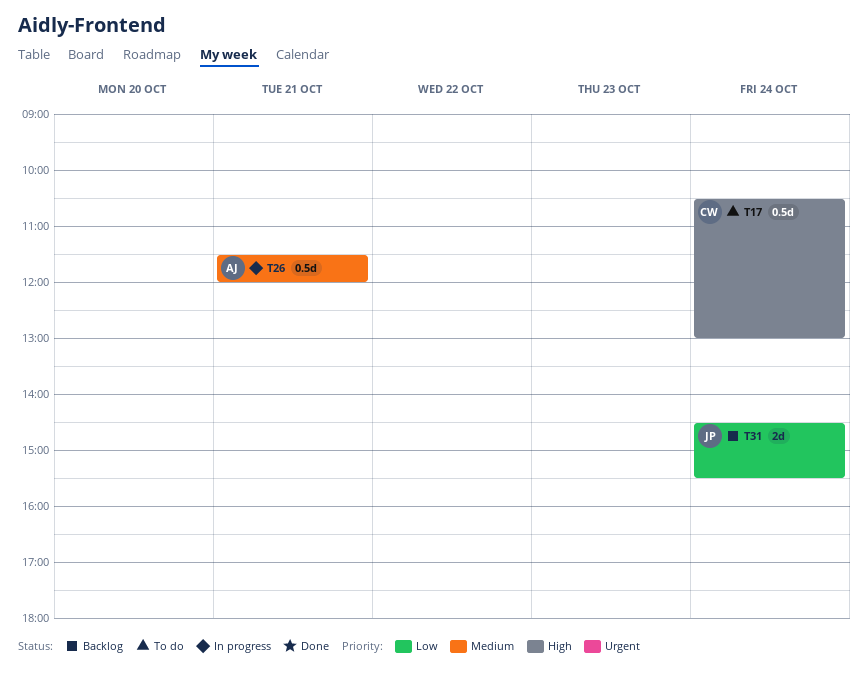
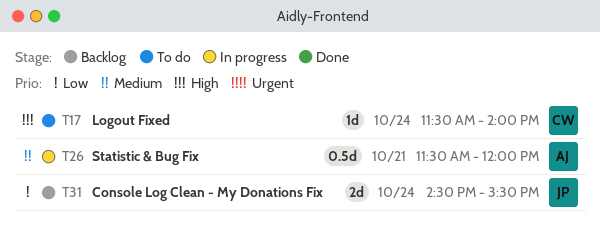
T17, estimate: 0.5d -> 1d
T17, begins: 10:30 -> 11:30
T17, ends: 13:00 -> 14:00

